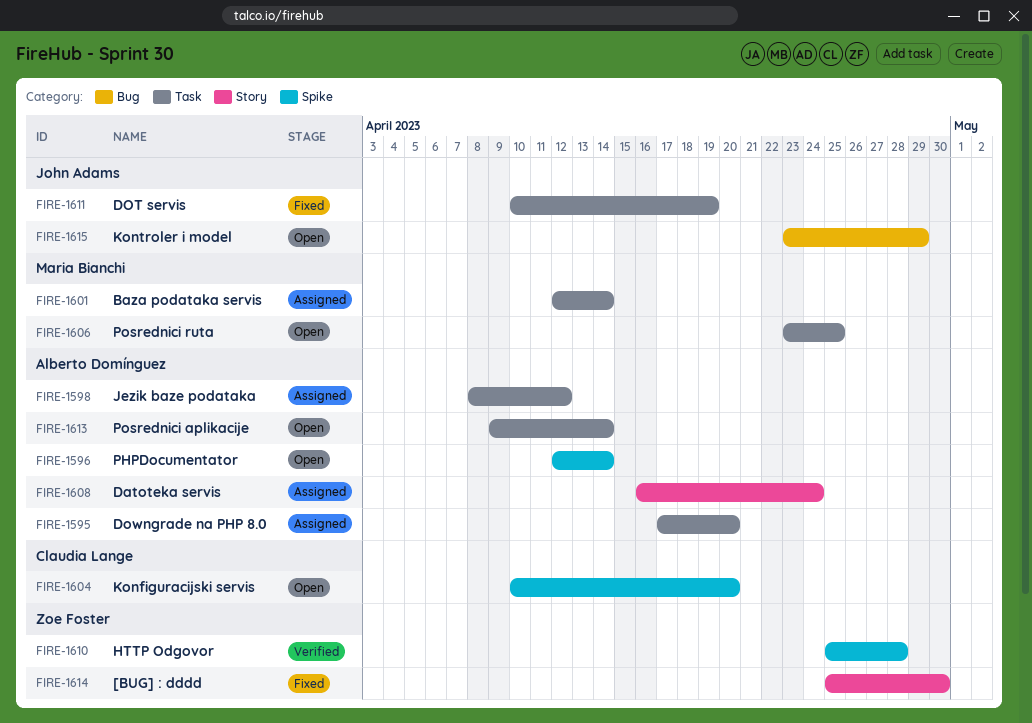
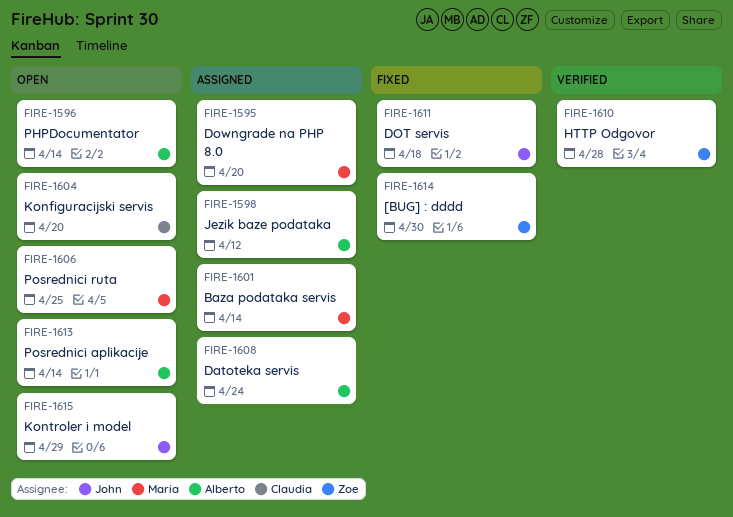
FIRE-1595, owner: Alberto Domínguez -> Maria Bianchi
FIRE-1611, due: Apr 19 -> Apr 18

